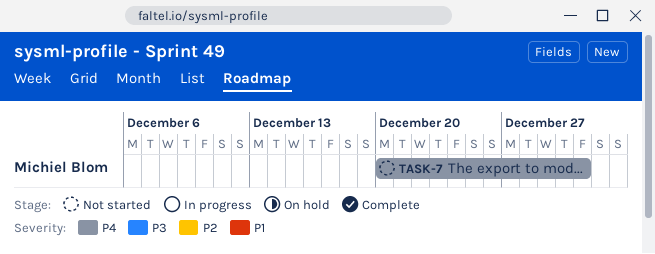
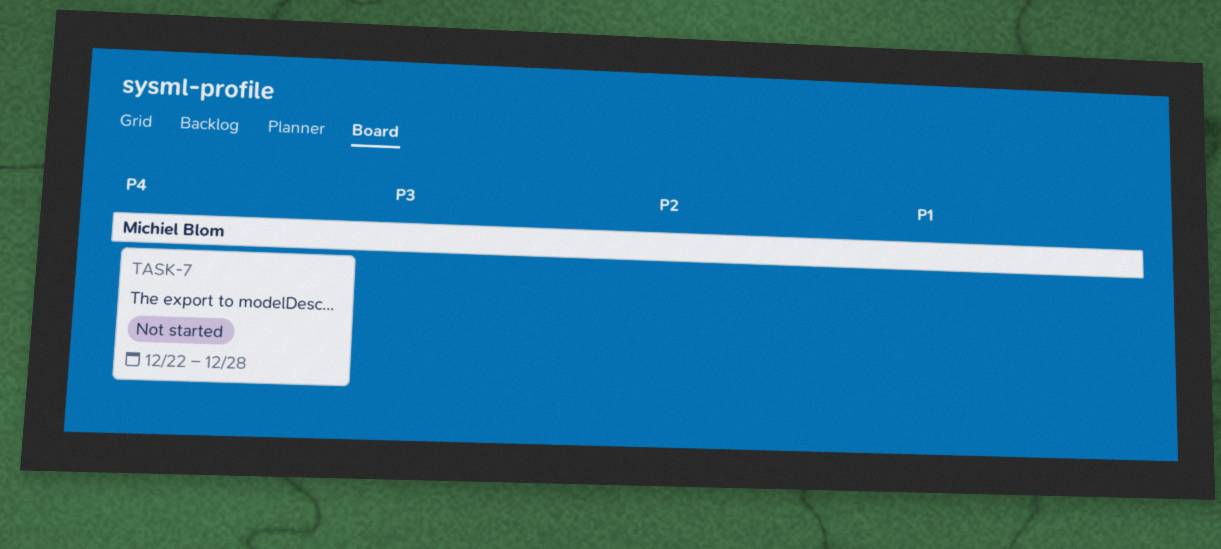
TASK-7, start: Dec 20 -> Dec 22
TASK-7, due: Dec 31 -> Dec 28

